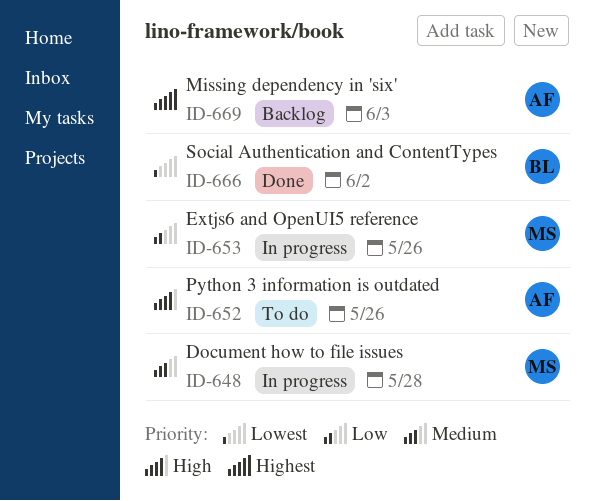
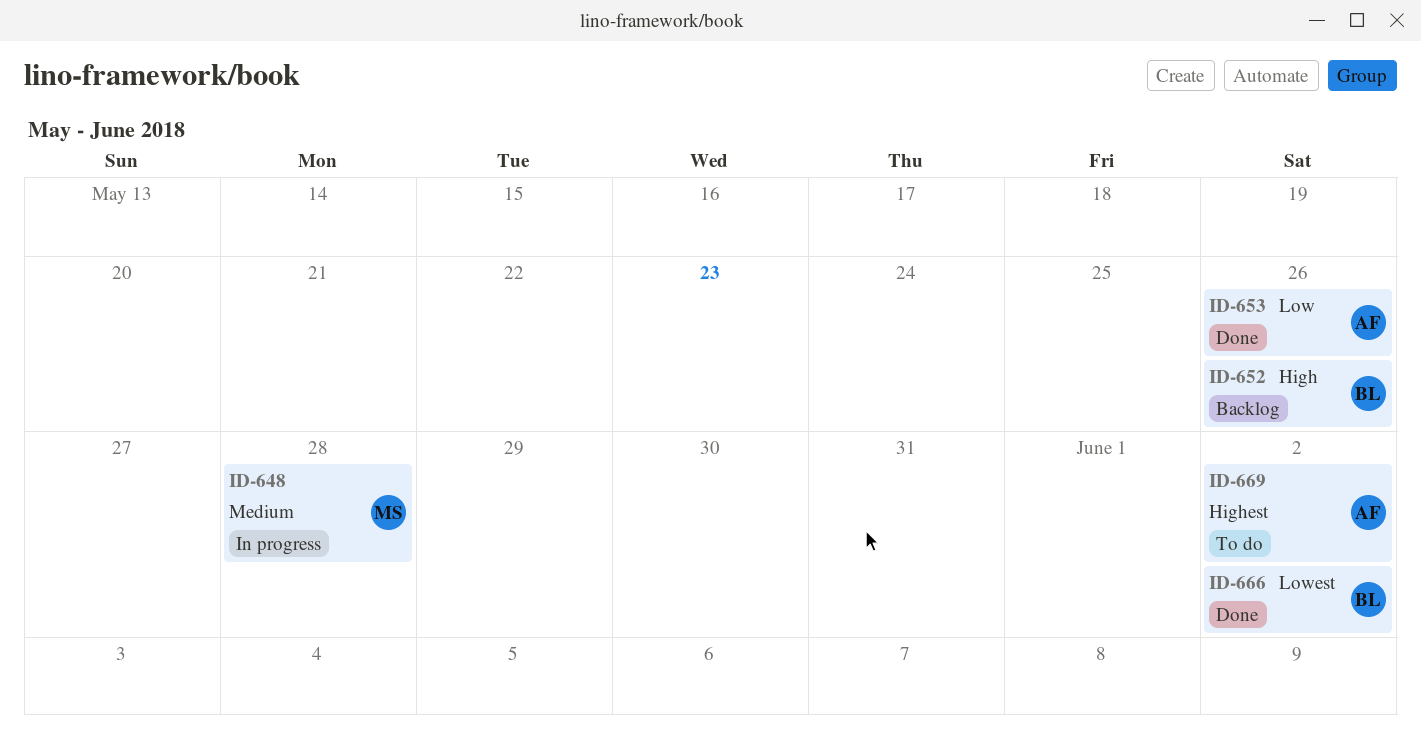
ID-652, status: To do -> Backlog
ID-652, owner: AF -> BL
ID-653, status: In progress -> Done
ID-653, owner: MS -> AF
ID-669, status: Backlog -> To do
ID-669, due: Jun 3 -> Jun 2

